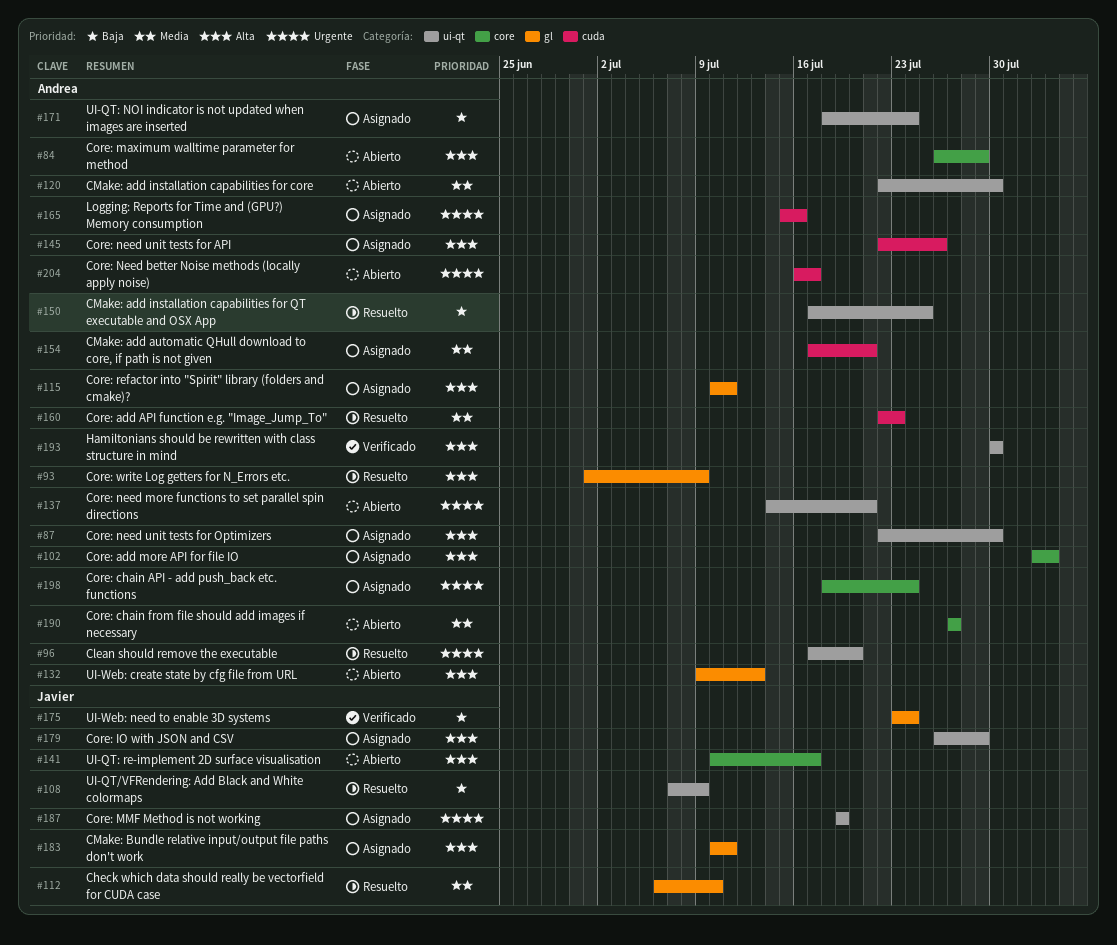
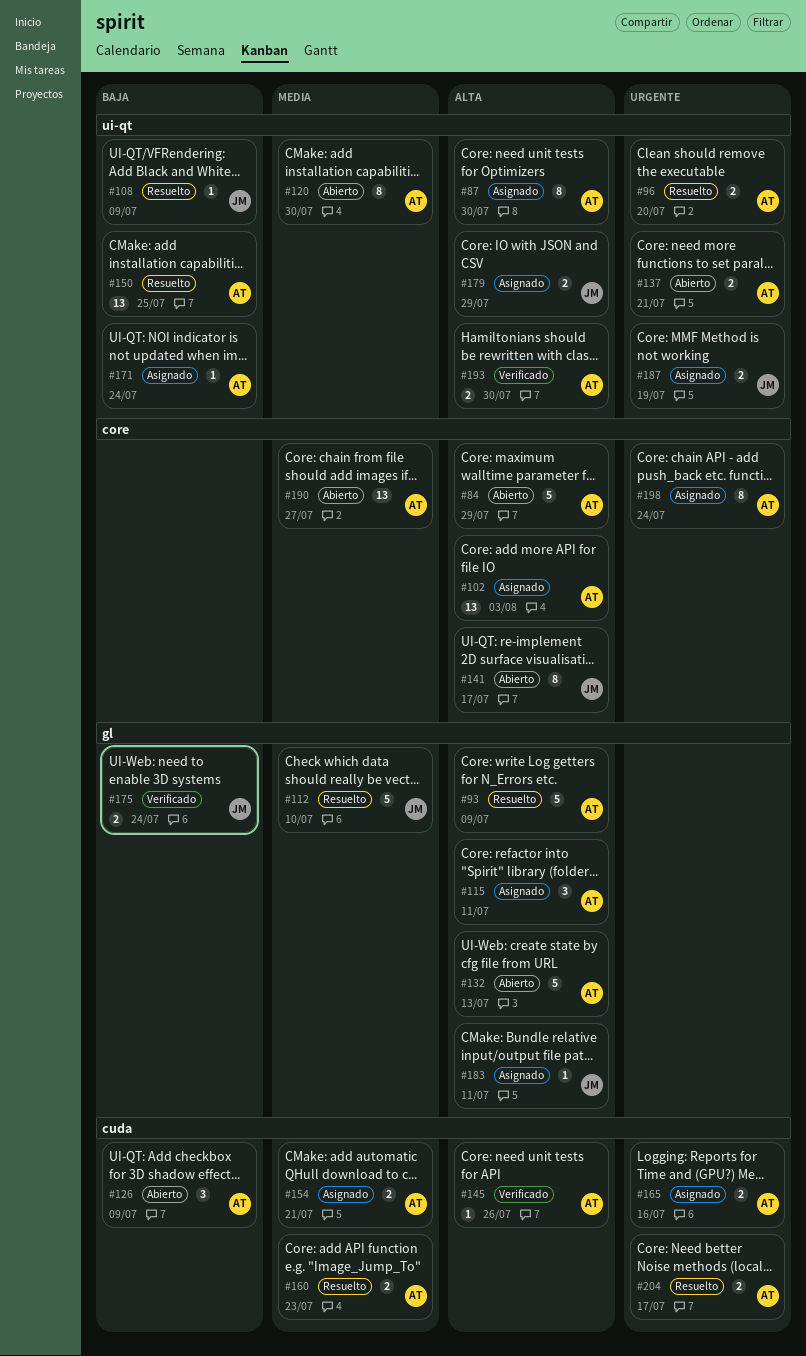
#126: none -> present
#145, status: Asignado -> Verificado
#204, status: Abierto -> Resuelto

